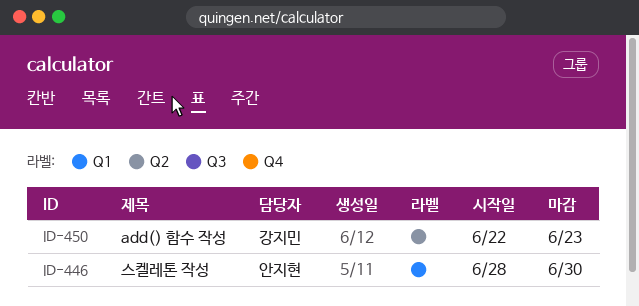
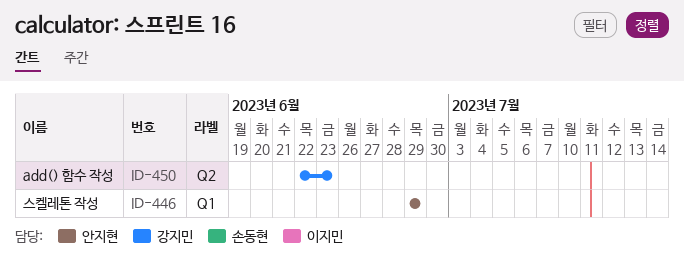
ID-446, start: Jun 28 -> Jun 29
ID-446, due: Jun 30 -> Jun 29

